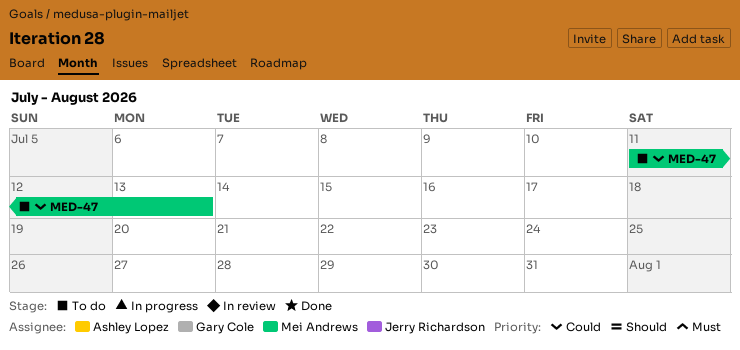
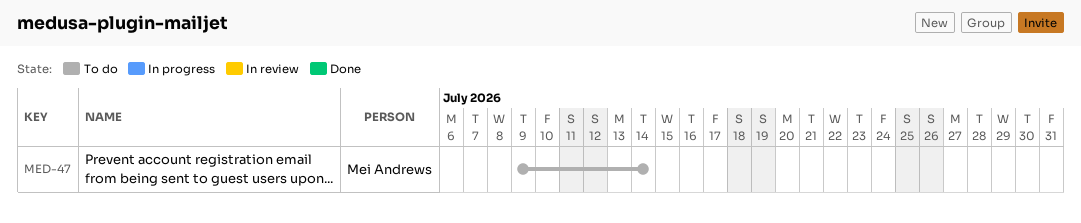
MED-47, start: Jul 11 -> Jul 9
MED-47, due: Jul 13 -> Jul 14

